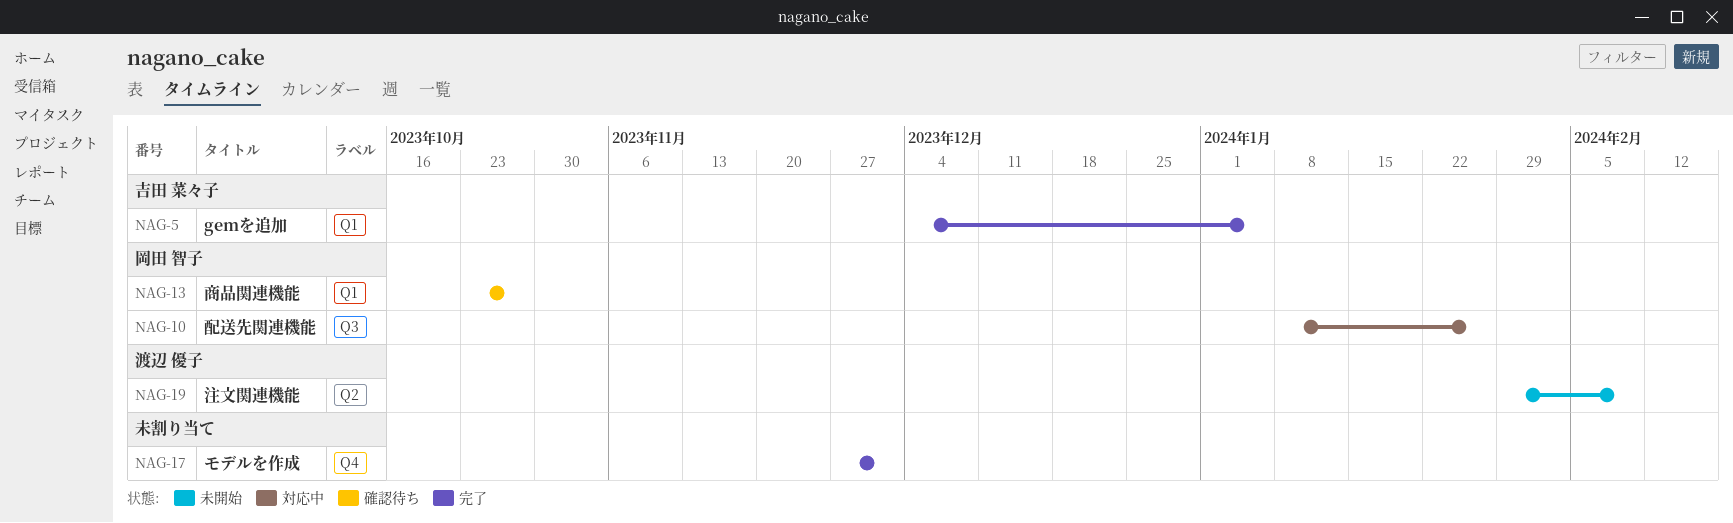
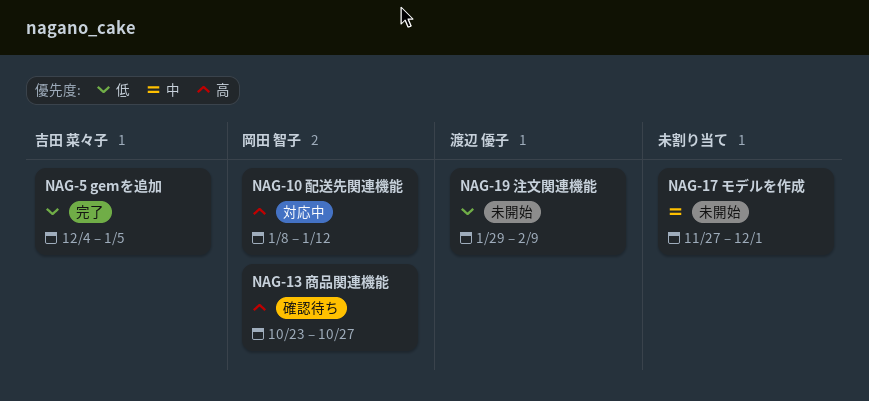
NAG-10, due: Jan 26 -> Jan 12
NAG-17, status: 完了 -> 未開始

